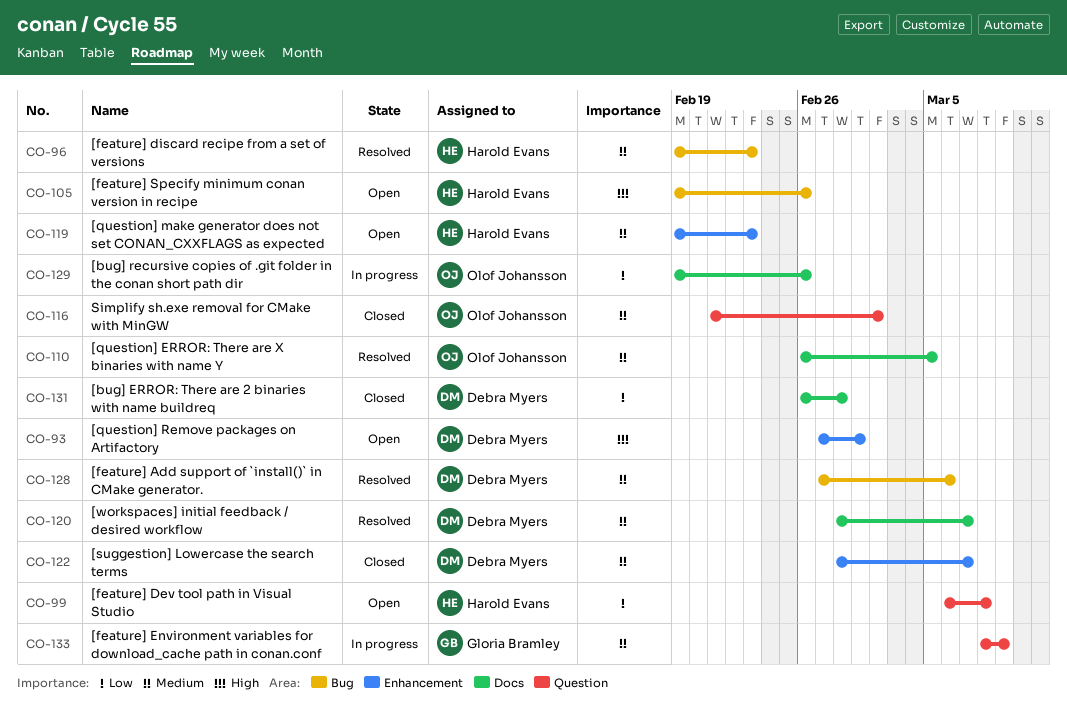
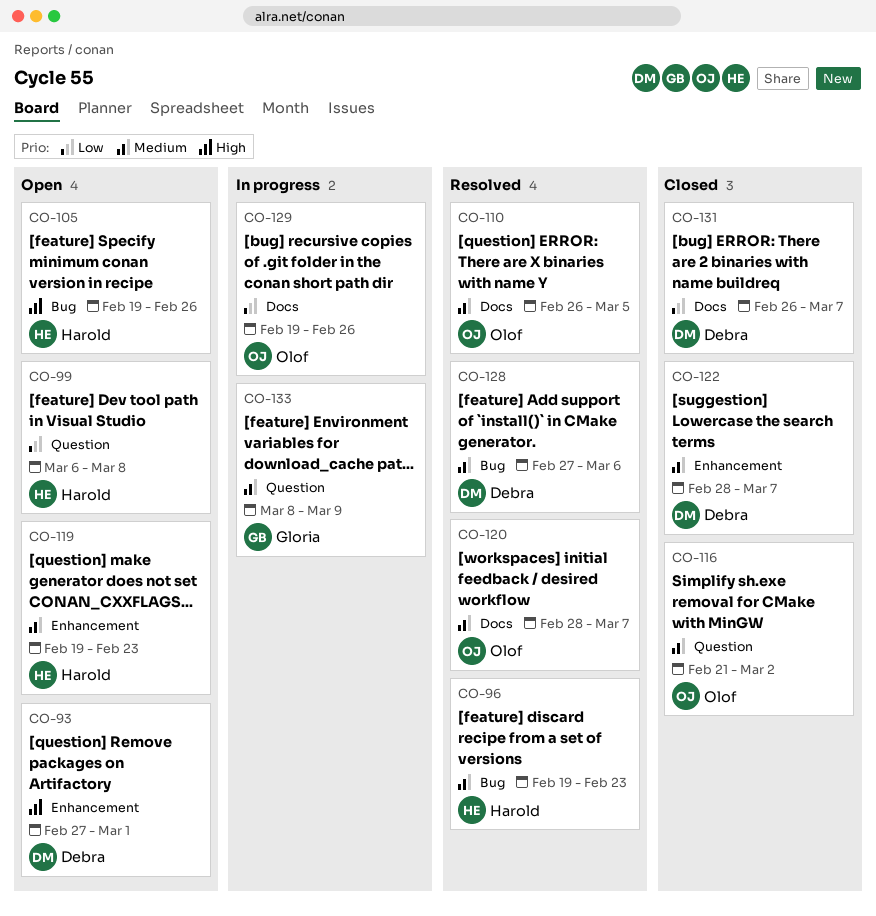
CO-120, owner: Debra Myers -> Olof Johansson
CO-131, due: Feb 28 -> Mar 7

